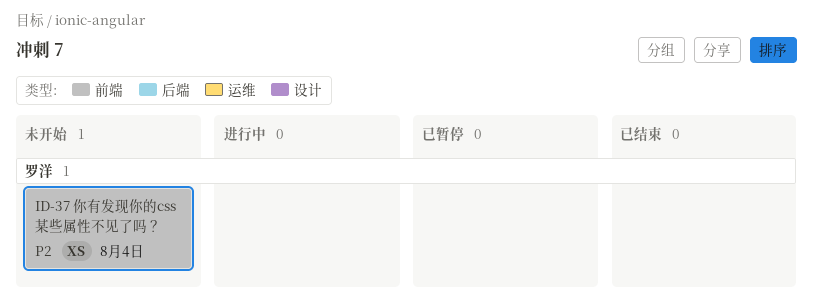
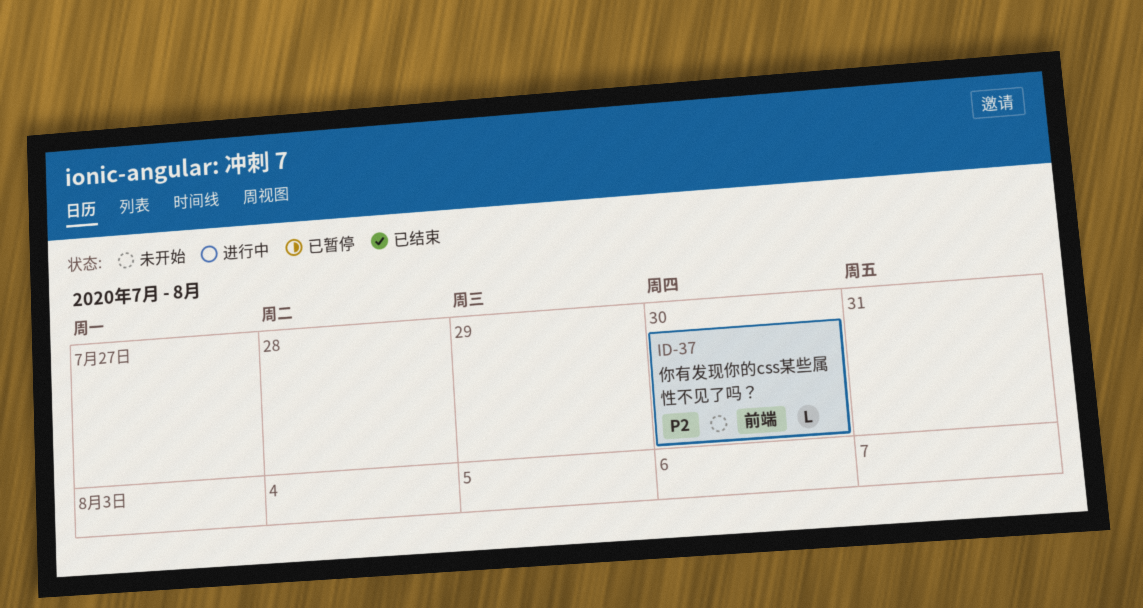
ID-37, estimate: XS -> L
ID-37, due: Aug 4 -> Jul 30

